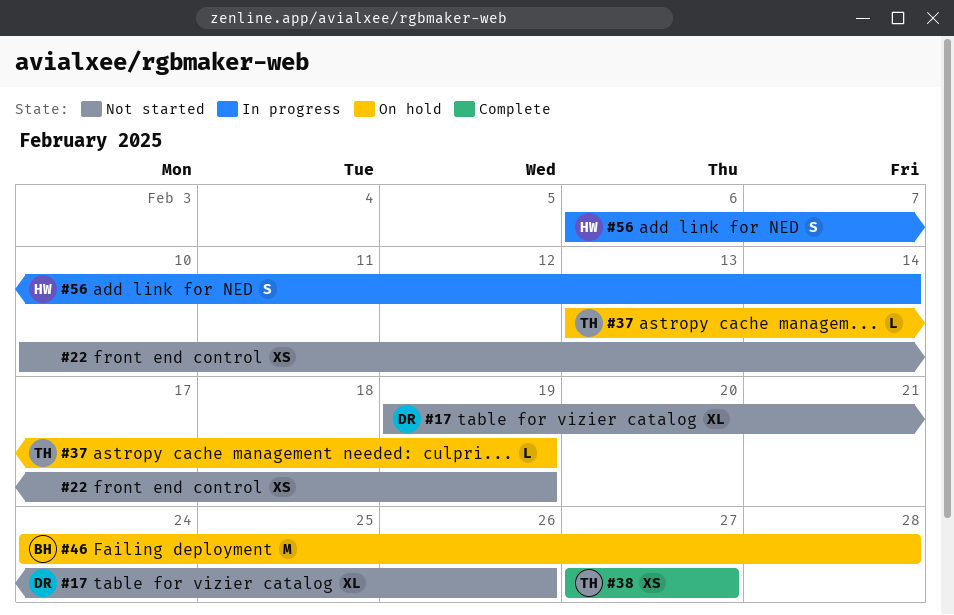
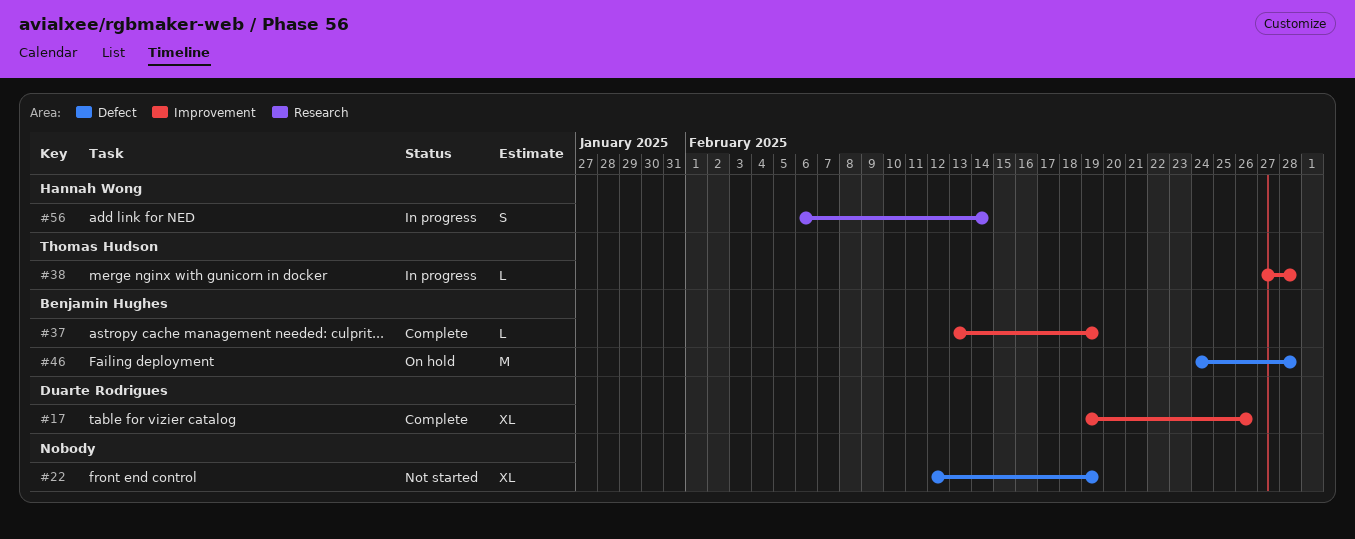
#17, status: Not started -> Complete
#22, estimate: XS -> XL
#22, start: Feb 10 -> Feb 12
#37, status: On hold -> Complete
#37, owner: Thomas Hudson -> Benjamin Hughes
#38, status: Complete -> In progress
#38, estimate: XS -> L
#38, due: Feb 27 -> Feb 28

